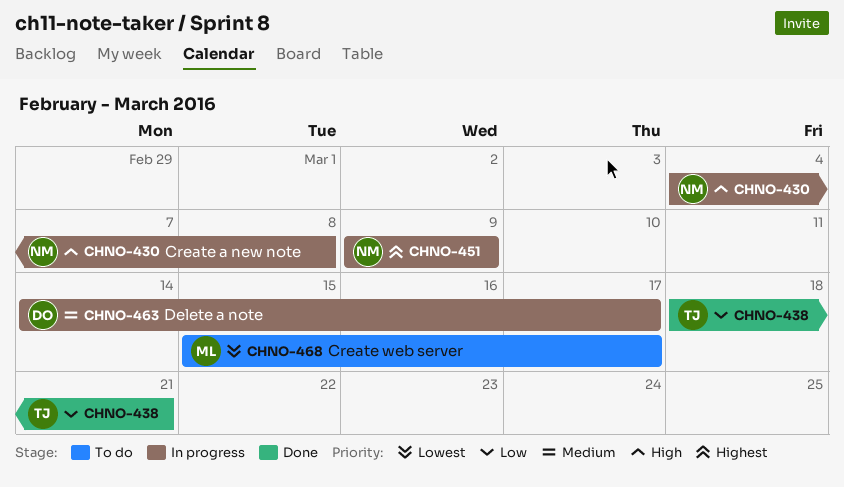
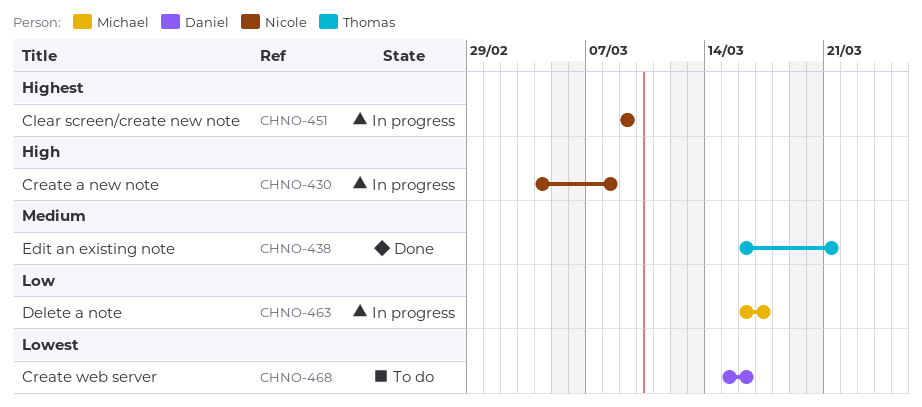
CHNO-438, priority: Low -> Medium
CHNO-438, start: Mar 18 -> Mar 16
CHNO-463, owner: Daniel -> Michael
CHNO-463, priority: Medium -> Low
CHNO-463, start: Mar 14 -> Mar 16
CHNO-468, owner: Michael -> Daniel
CHNO-468, due: Mar 17 -> Mar 16

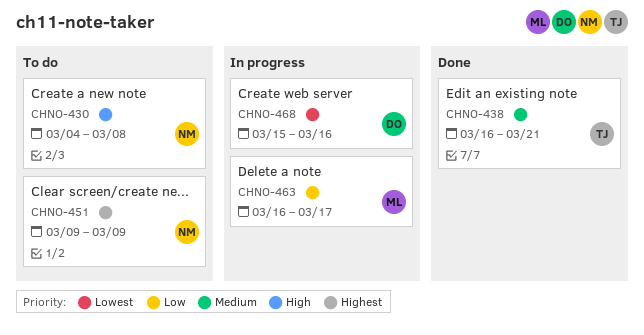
CHNO-430, status: In progress -> To do
CHNO-451, status: In progress -> To do
CHNO-468, status: To do -> In progress

